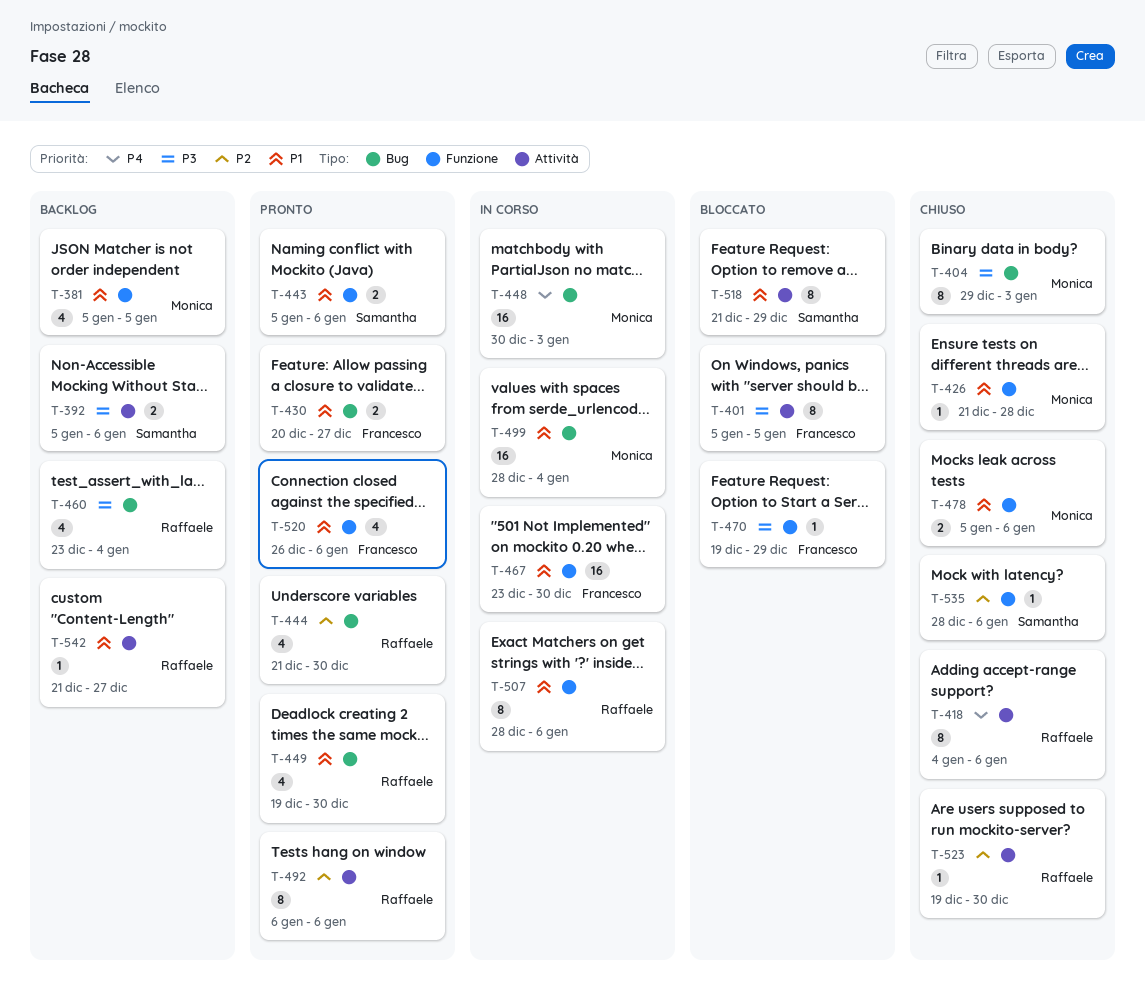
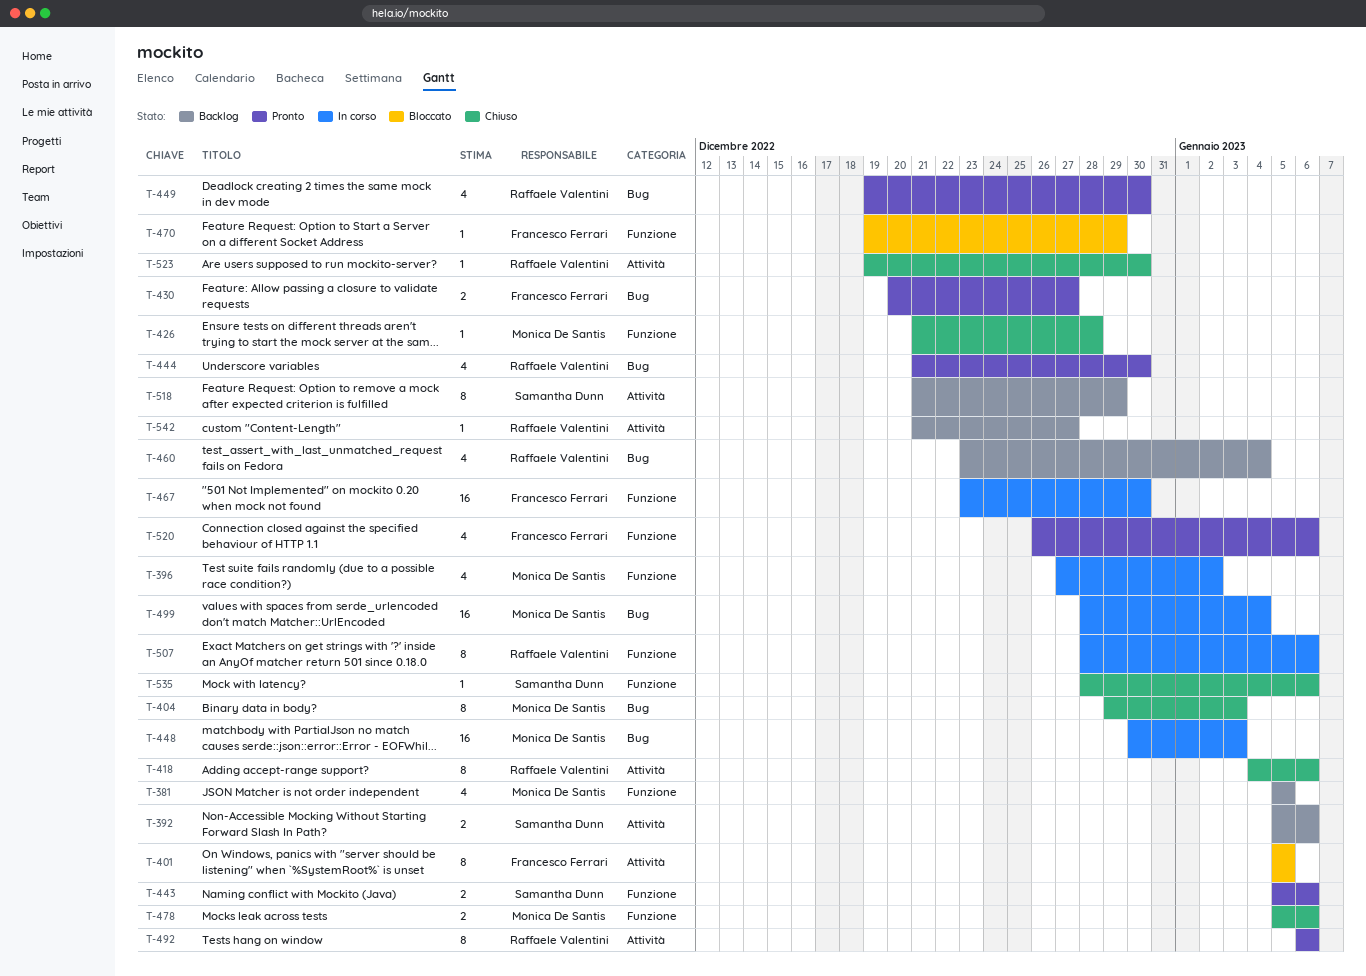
T-396: none -> present
T-518, status: Bloccato -> Backlog

